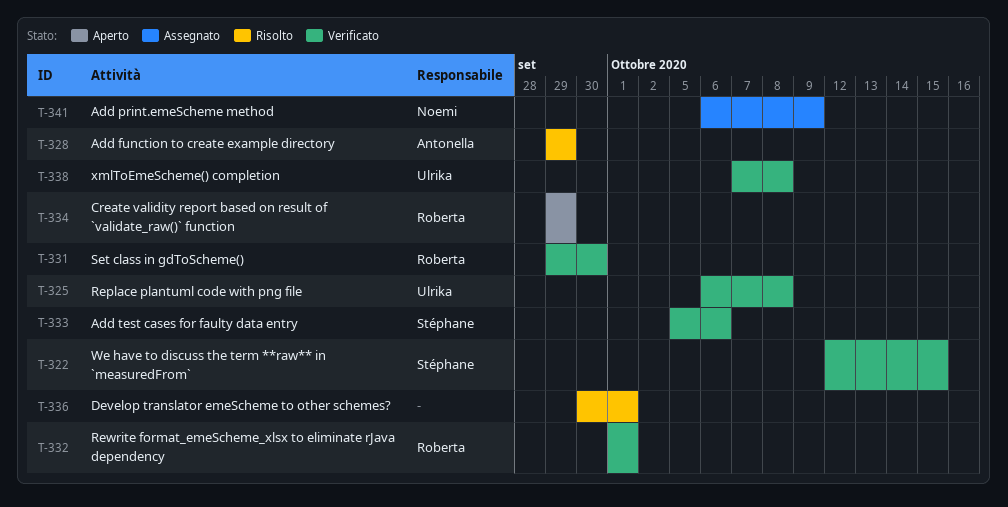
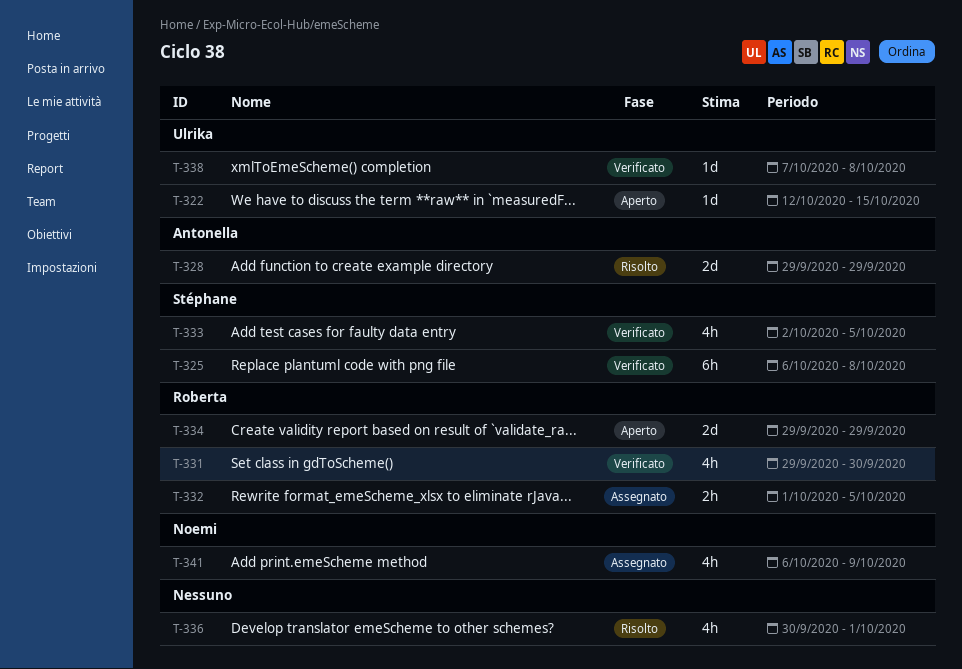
T-322, status: Verificato -> Aperto
T-322, owner: Stéphane -> Ulrika
T-325, owner: Ulrika -> Stéphane
T-332, status: Verificato -> Assegnato
T-332, due: Oct 1 -> Oct 5
T-333, start: Oct 5 -> Oct 2
T-333, due: Oct 6 -> Oct 5

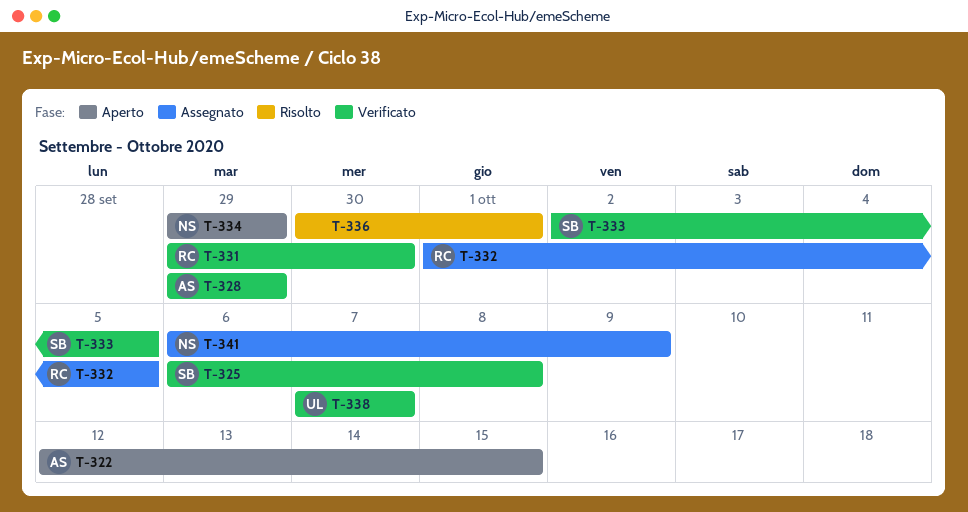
T-322, owner: Ulrika -> Antonella
T-328, status: Risolto -> Verificato
T-334, owner: Roberta -> Noemi
T-338, due: Oct 8 -> Oct 7

